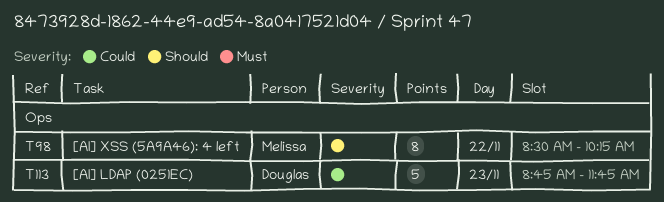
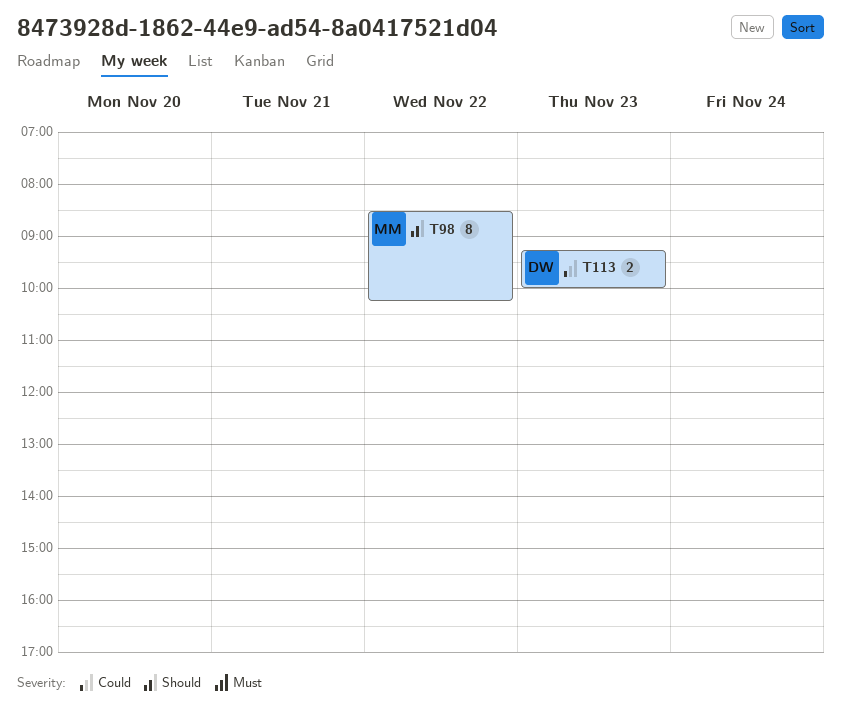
T113, estimate: 5 -> 2
T113, begins: 08:45 -> 09:15
T113, ends: 11:45 -> 10:00

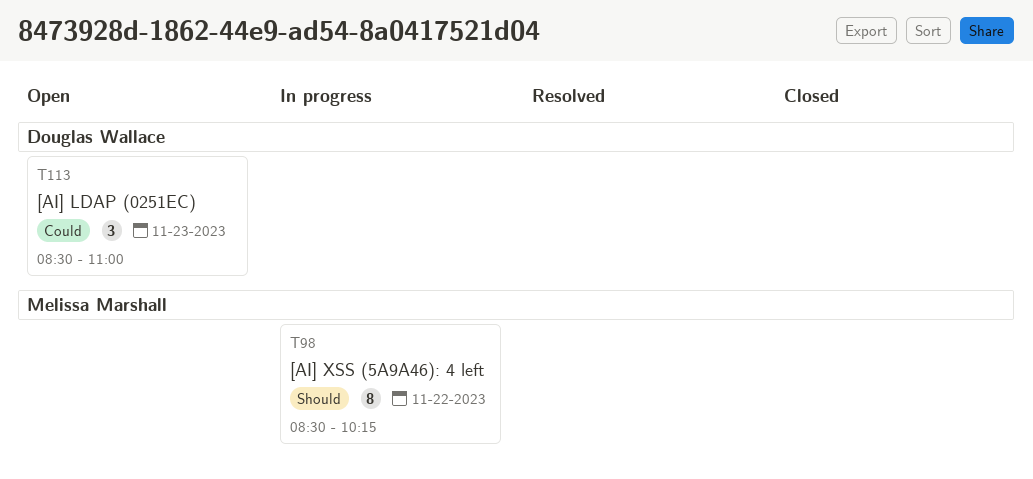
T113, estimate: 2 -> 3
T113, begins: 09:15 -> 08:30
T113, ends: 10:00 -> 11:00

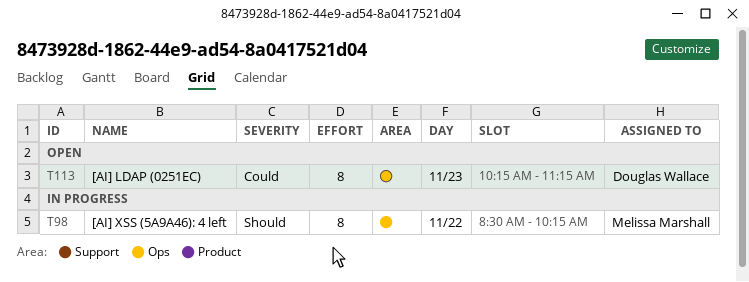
T113, estimate: 3 -> 8
T113, begins: 08:30 -> 10:15
T113, ends: 11:00 -> 11:15

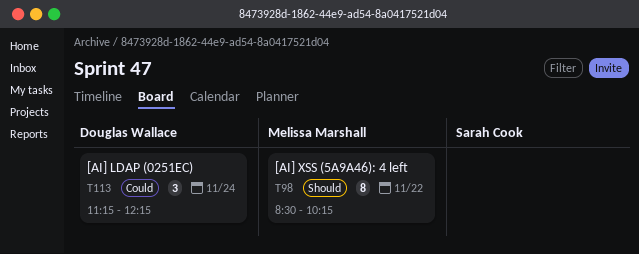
T113, estimate: 8 -> 3
T113, day: Nov 23 -> Nov 24
T113, begins: 10:15 -> 11:15
T113, ends: 11:15 -> 12:15

